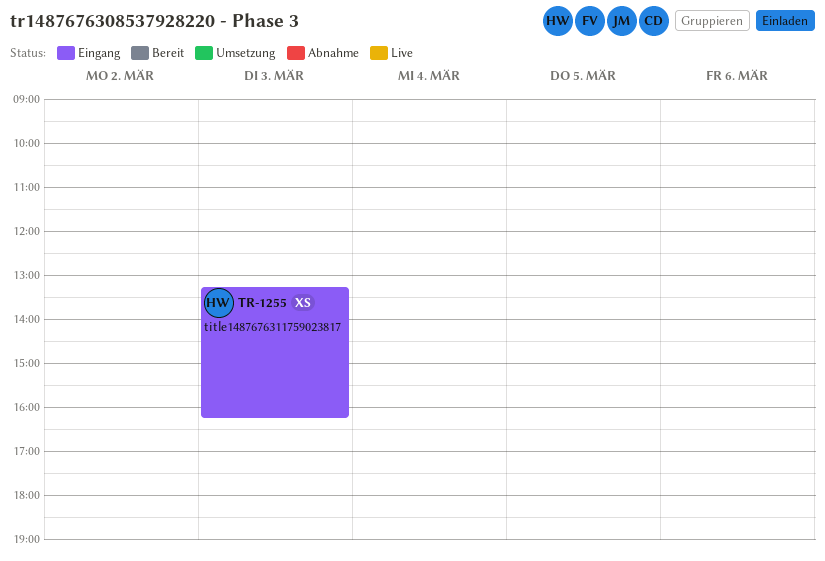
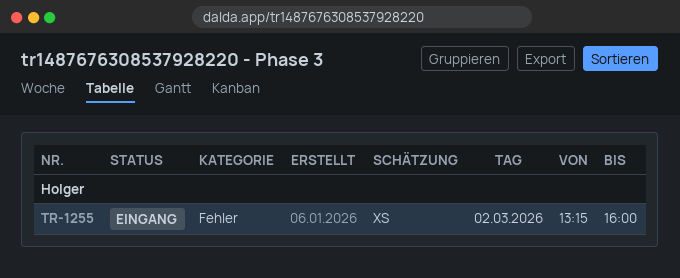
TR-1255, day: Mar 3 -> Mar 2
TR-1255, ends: 16:15 -> 16:00

